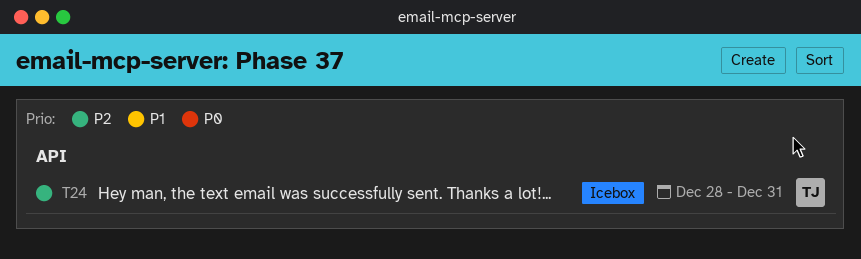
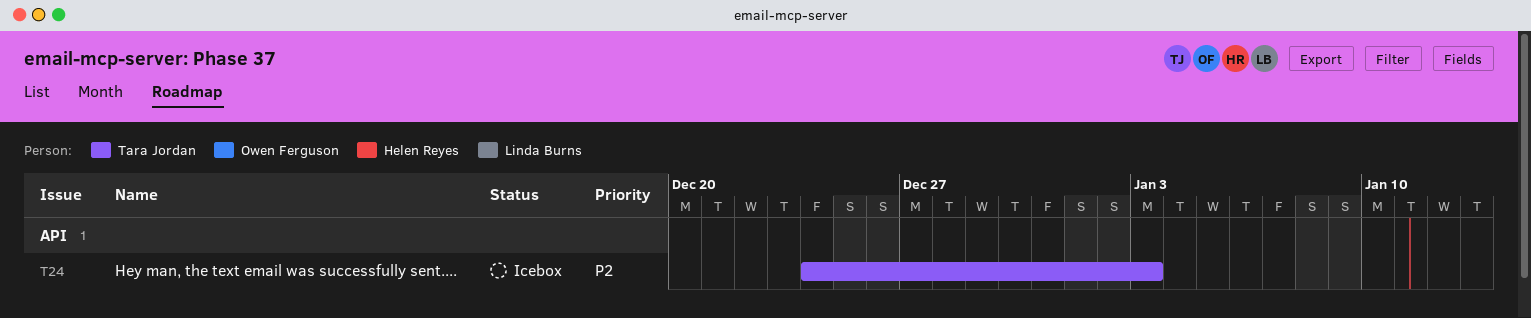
T24, start: Dec 28 -> Dec 24
T24, due: Dec 31 -> Jan 3

